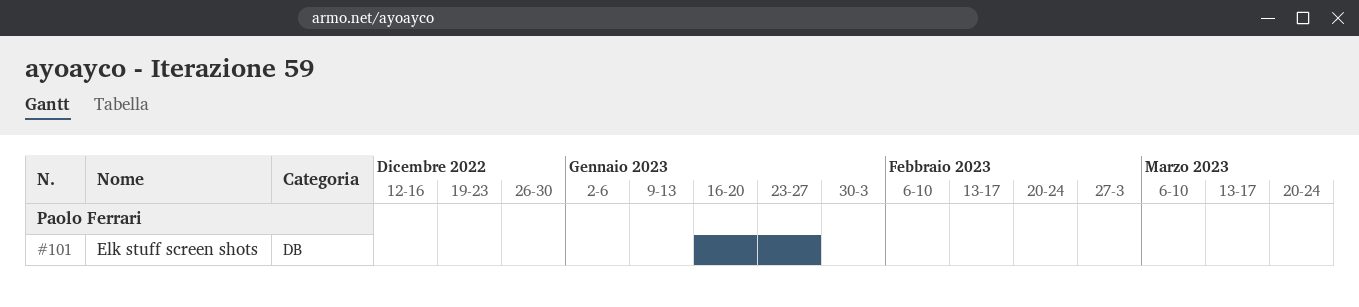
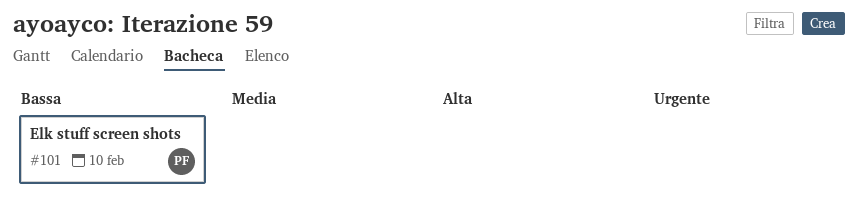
#101, due: Jan 27 -> Feb 10

